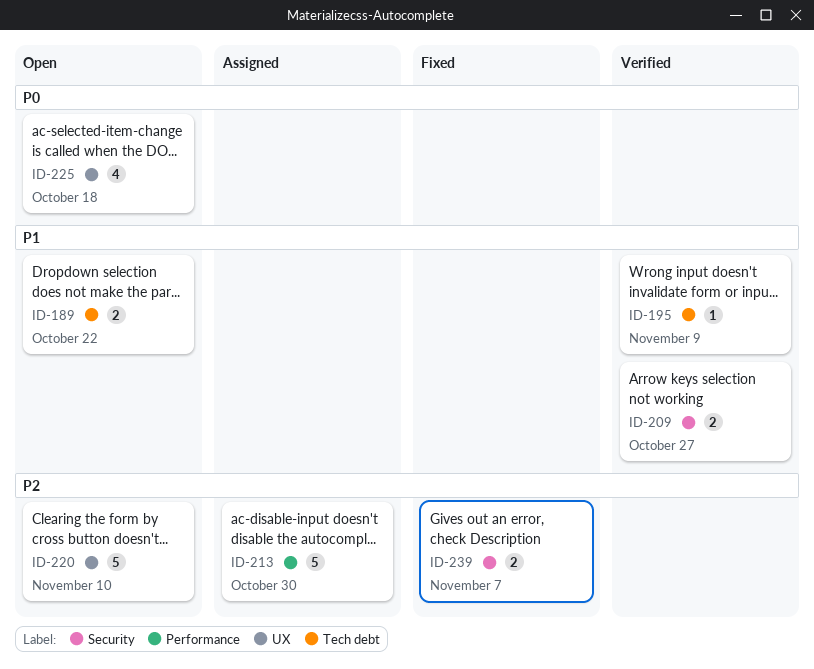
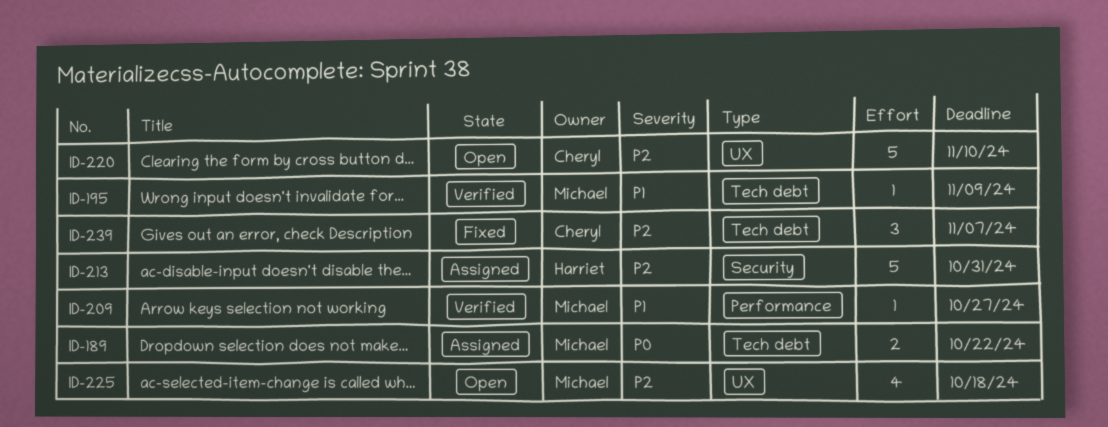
ID-189, status: Open -> Assigned
ID-189, priority: P1 -> P0
ID-209, label: Security -> Performance
ID-209, estimate: 2 -> 1
ID-213, label: Performance -> Security
ID-213, due: Oct 30 -> Oct 31
ID-225, priority: P0 -> P2
ID-239, label: Security -> Tech debt
ID-239, estimate: 2 -> 3

